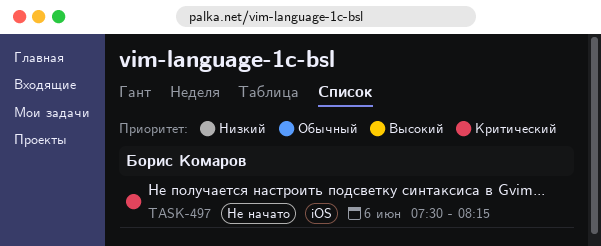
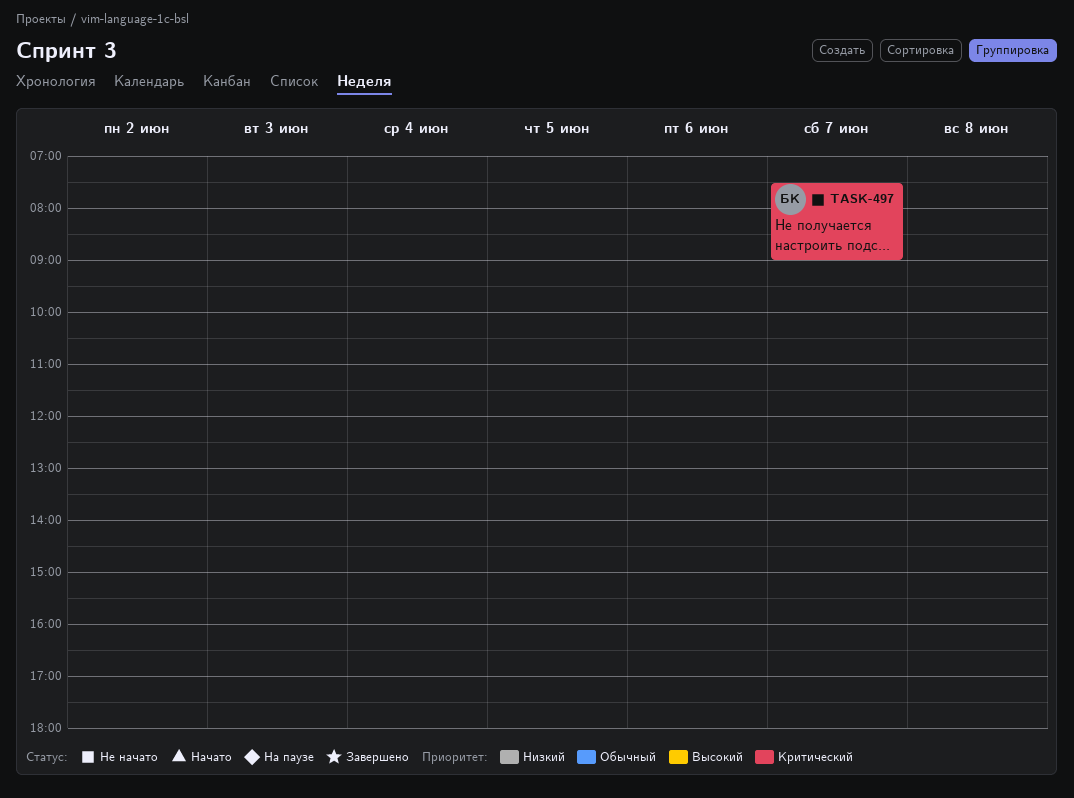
TASK-497, day: Jun 6 -> Jun 7
TASK-497, ends: 08:15 -> 09:00

